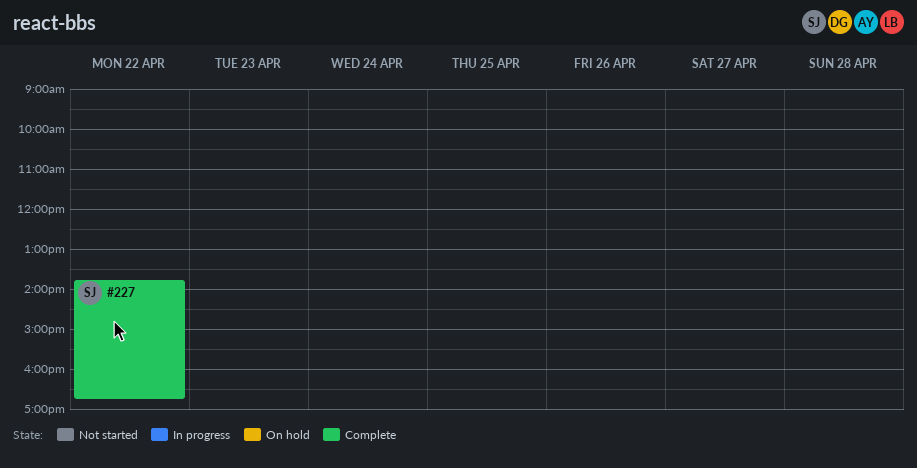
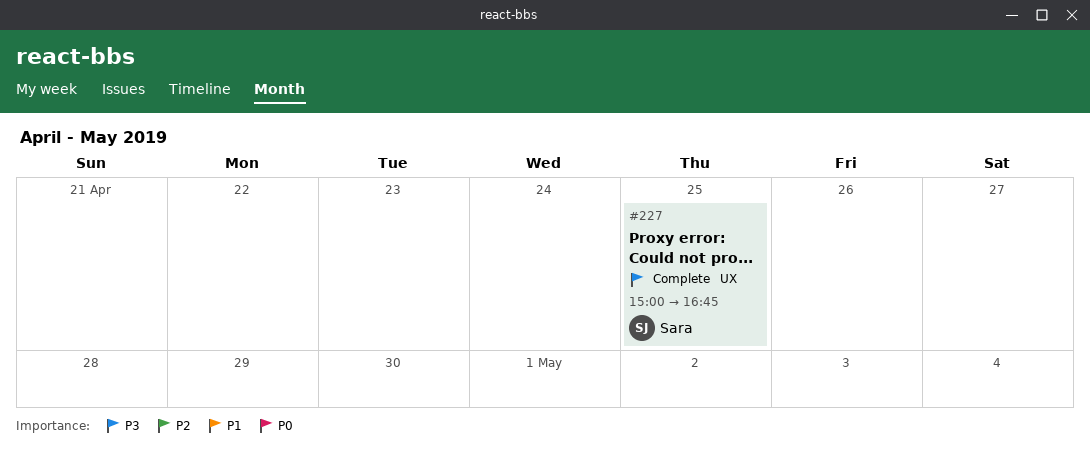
#227, day: Apr 22 -> Apr 25
#227, begins: 13:45 -> 15:00

